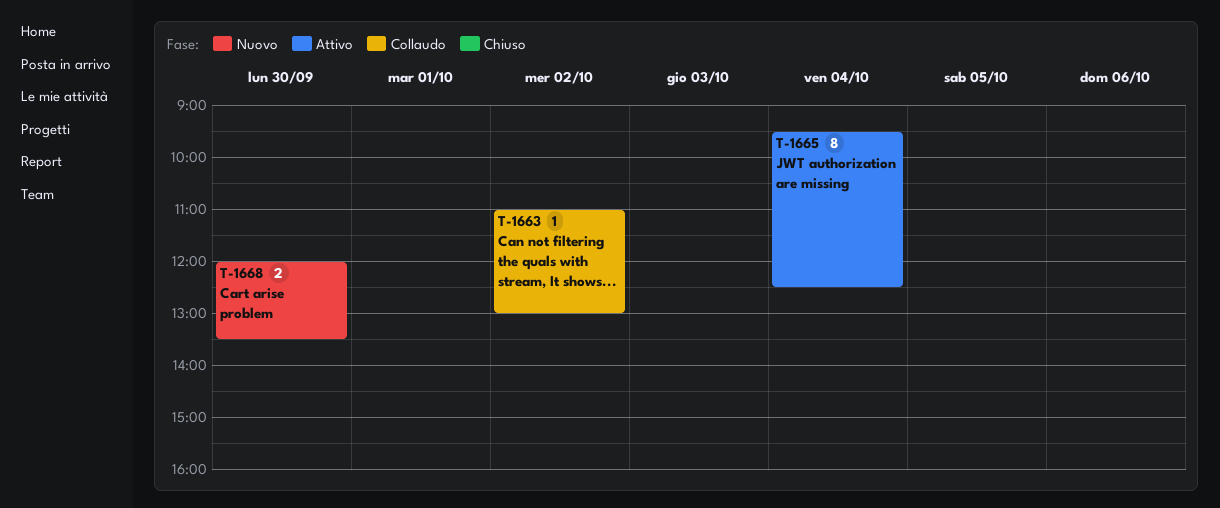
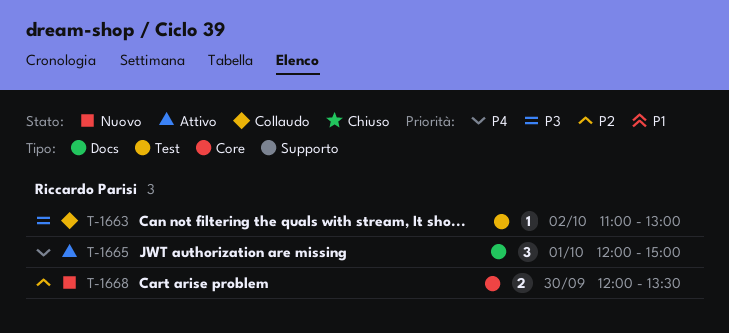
T-1665, estimate: 8 -> 3
T-1665, day: Oct 4 -> Oct 1
T-1665, begins: 09:30 -> 12:00
T-1665, ends: 12:30 -> 15:00

